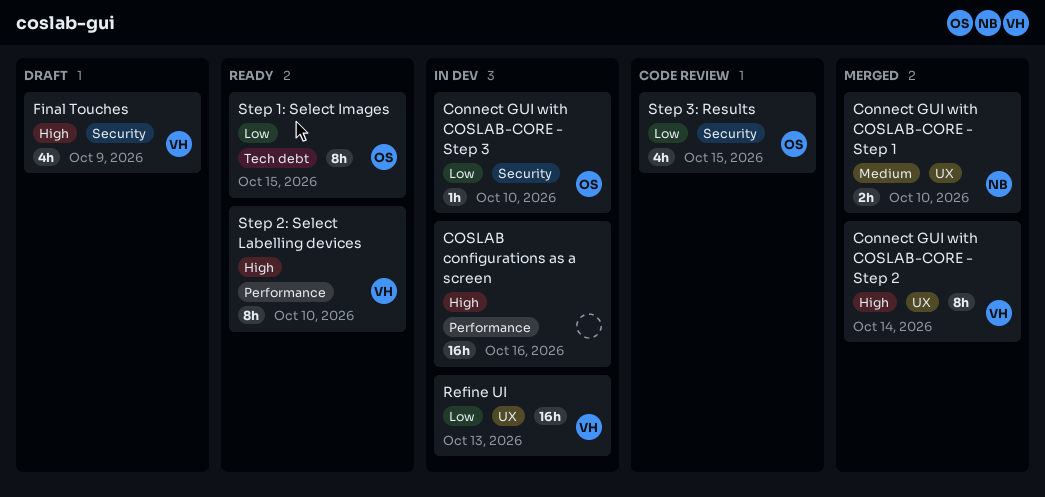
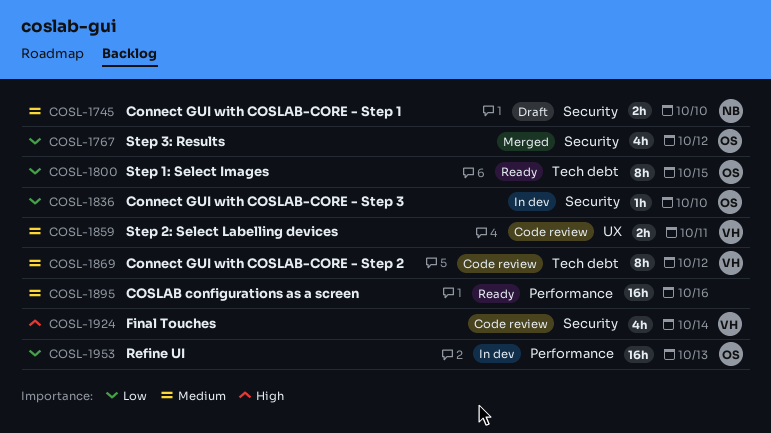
Connect GUI with COSLAB-CORE - Step 1, status: Merged -> Draft
Connect GUI with COSLAB-CORE - Step 1, label: UX -> Security
Connect GUI with COSLAB-CORE - Step 2, status: Merged -> Code review
Connect GUI with COSLAB-CORE - Step 2, priority: High -> Medium
Connect GUI with COSLAB-CORE - Step 2, label: UX -> Tech debt
Connect GUI with COSLAB-CORE - Step 2, due: Oct 14 -> Oct 12
COSLAB configurations as a screen, status: In dev -> Ready
COSLAB configurations as a screen, priority: High -> Medium
Final Touches, status: Draft -> Code review
Final Touches, due: Oct 9 -> Oct 14
Refine UI, owner: VH -> OS
Refine UI, label: UX -> Performance
Step 2: Select Labelling devices, status: Ready -> Code review
Step 2: Select Labelling devices, priority: High -> Medium
Step 2: Select Labelling devices, label: Performance -> UX
Step 2: Select Labelling devices, estimate: 8h -> 2h
Step 2: Select Labelling devices, due: Oct 10 -> Oct 11
Step 3: Results, status: Code review -> Merged
Step 3: Results, due: Oct 15 -> Oct 12

